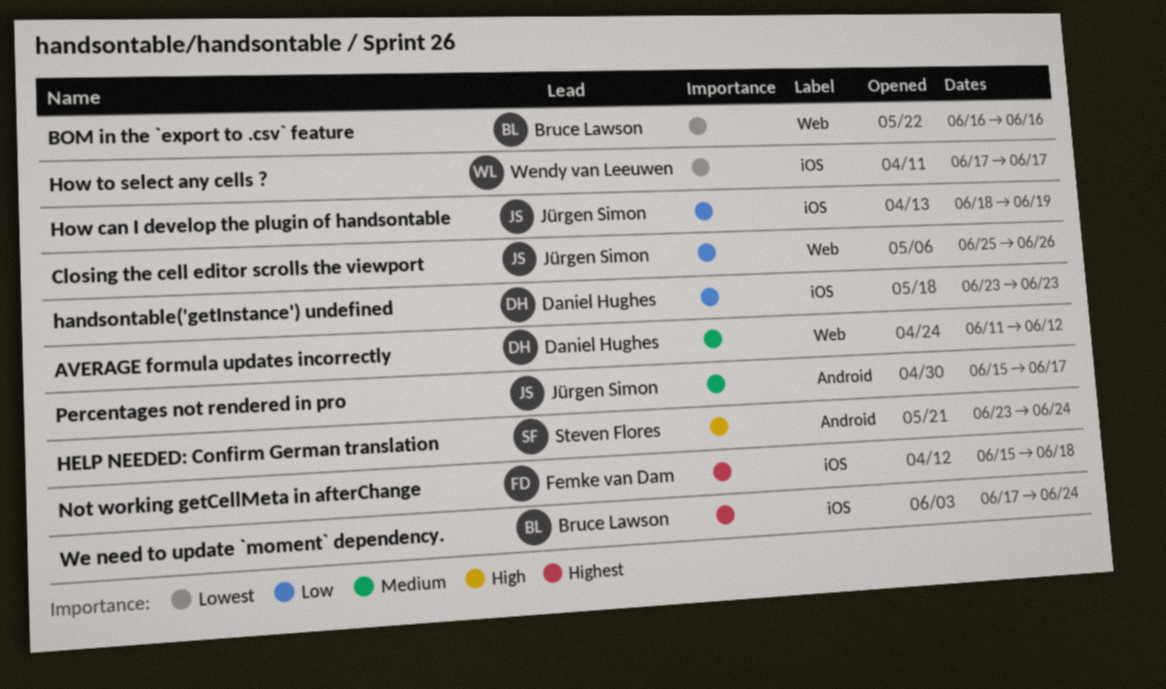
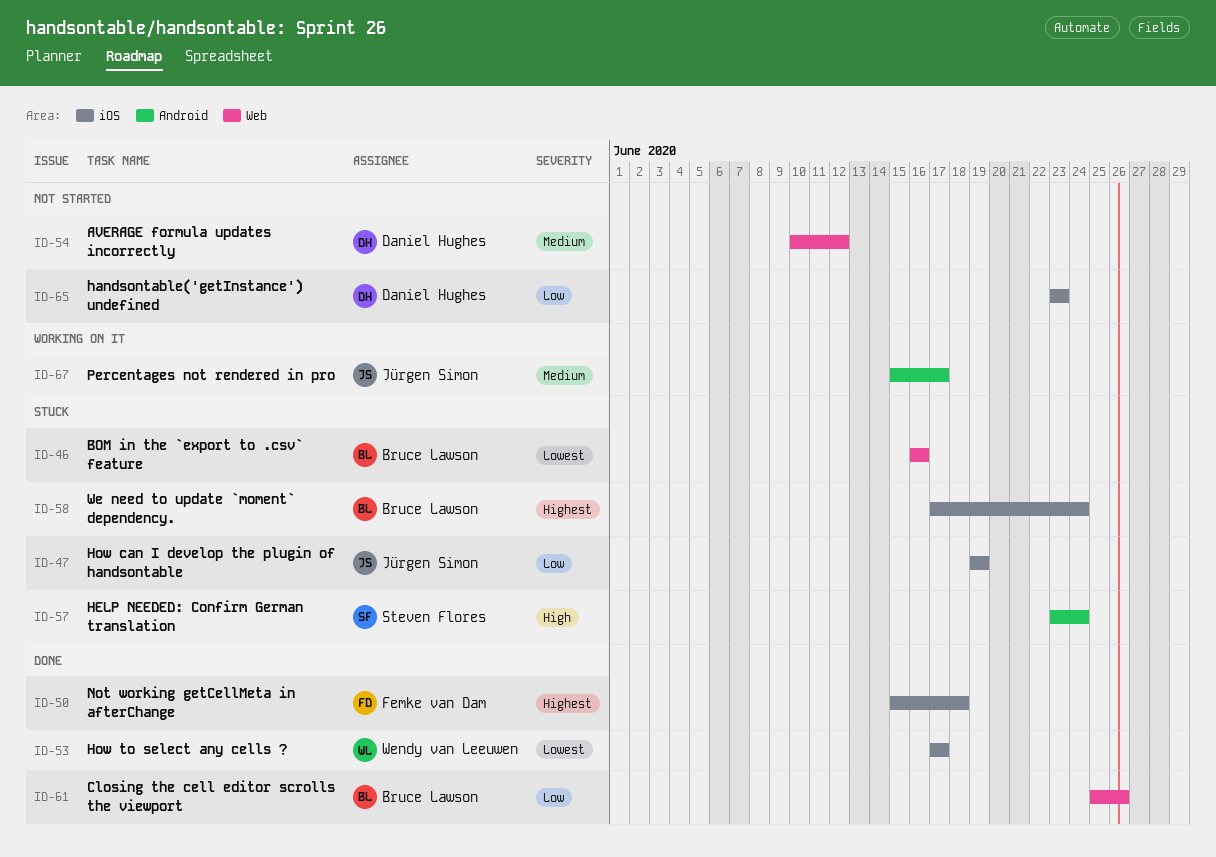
AVERAGE formula updates incorrectly, start: Jun 11 -> Jun 10
Closing the cell editor scrolls the viewport, owner: Jürgen Simon -> Bruce Lawson
How can I develop the plugin of handsontable, start: Jun 18 -> Jun 19

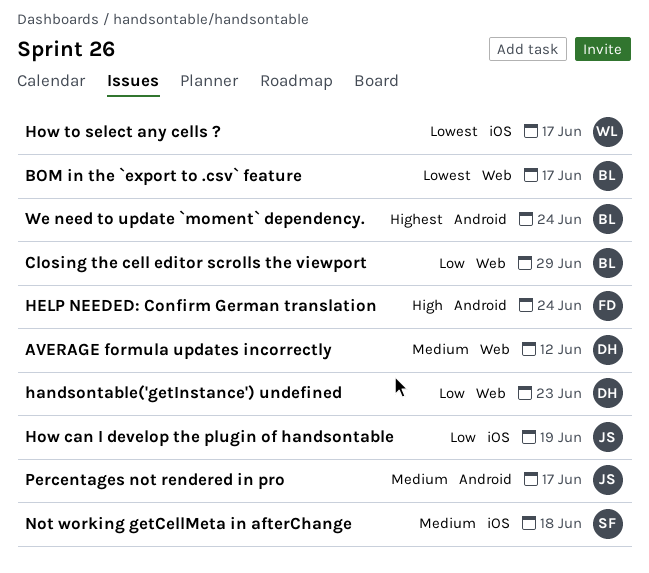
BOM in the `export to .csv` feature, due: Jun 16 -> Jun 17
Closing the cell editor scrolls the viewport, due: Jun 26 -> Jun 29
handsontable('getInstance') undefined, label: iOS -> Web
HELP NEEDED: Confirm German translation, owner: Steven Flores -> Femke van Dam
Not working getCellMeta in afterChange, owner: Femke van Dam -> Steven Flores
Not working getCellMeta in afterChange, priority: Highest -> Medium
We need to update `moment` dependency., label: iOS -> Android

